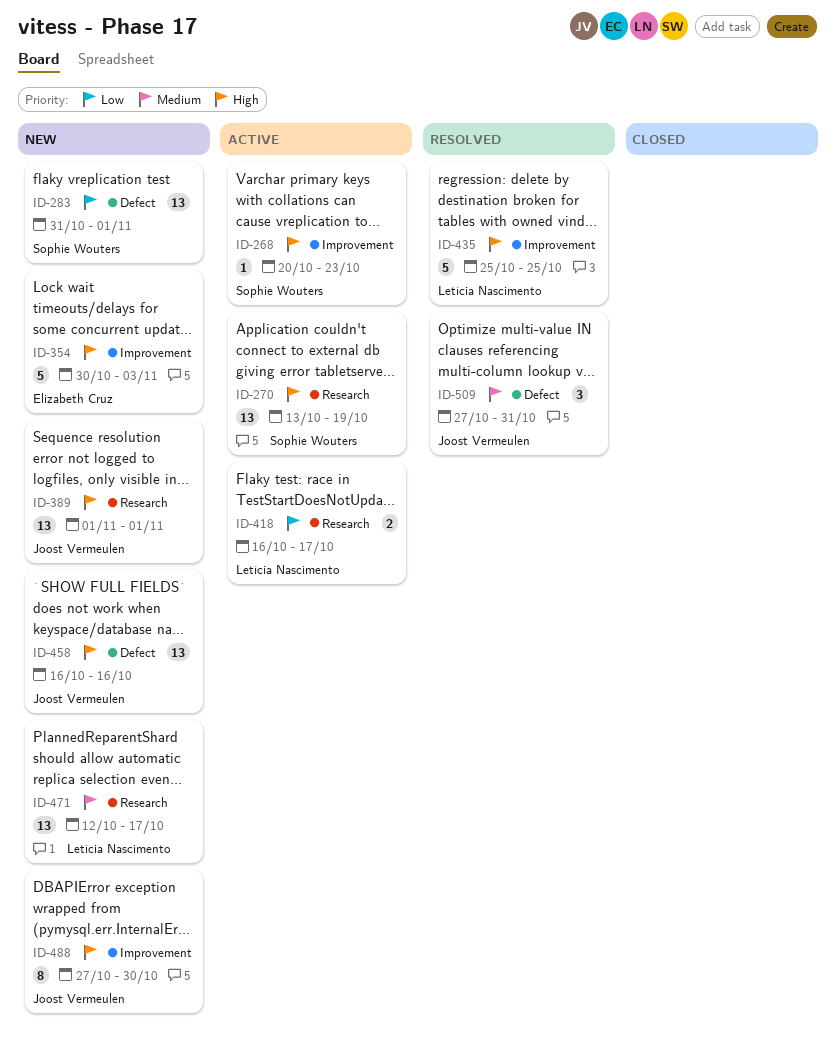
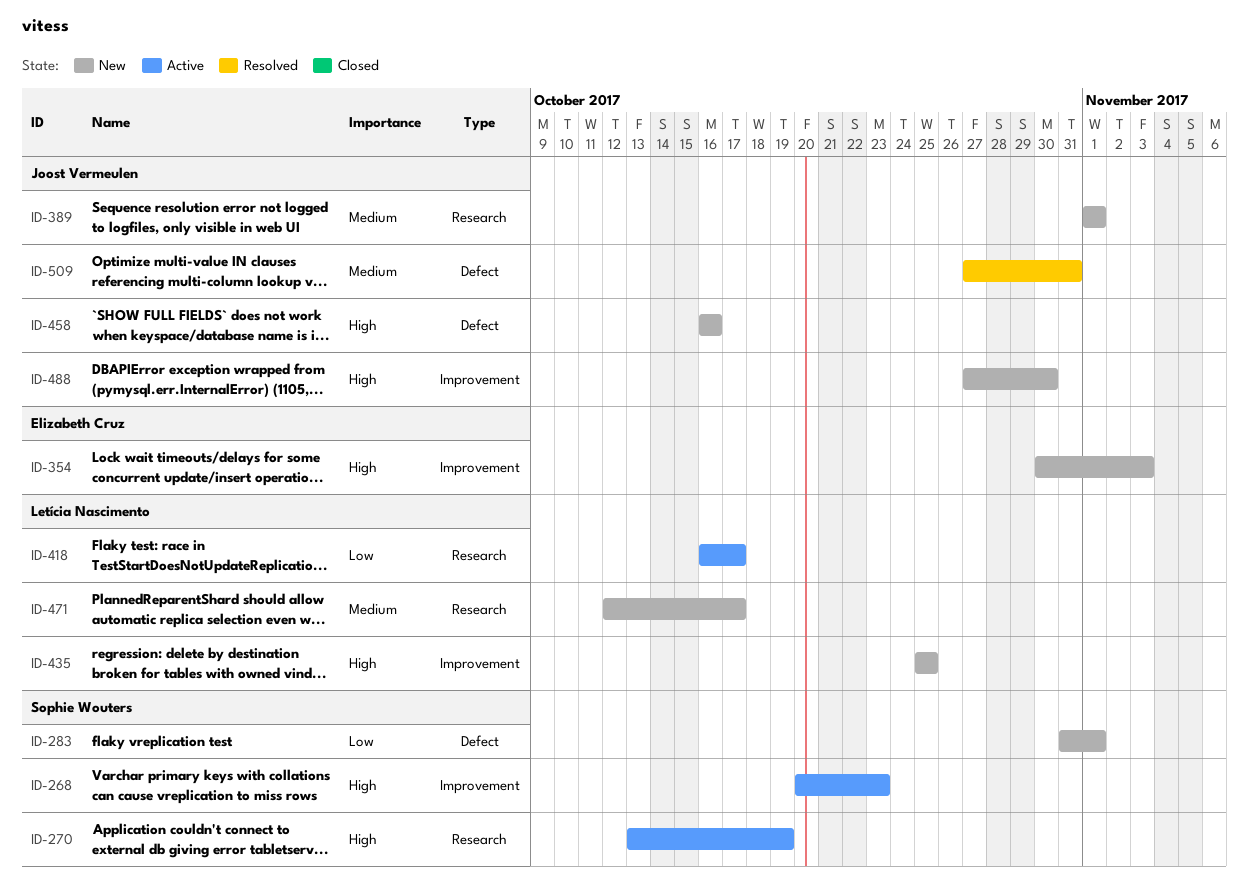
ID-389, priority: High -> Medium
ID-435, status: Resolved -> New

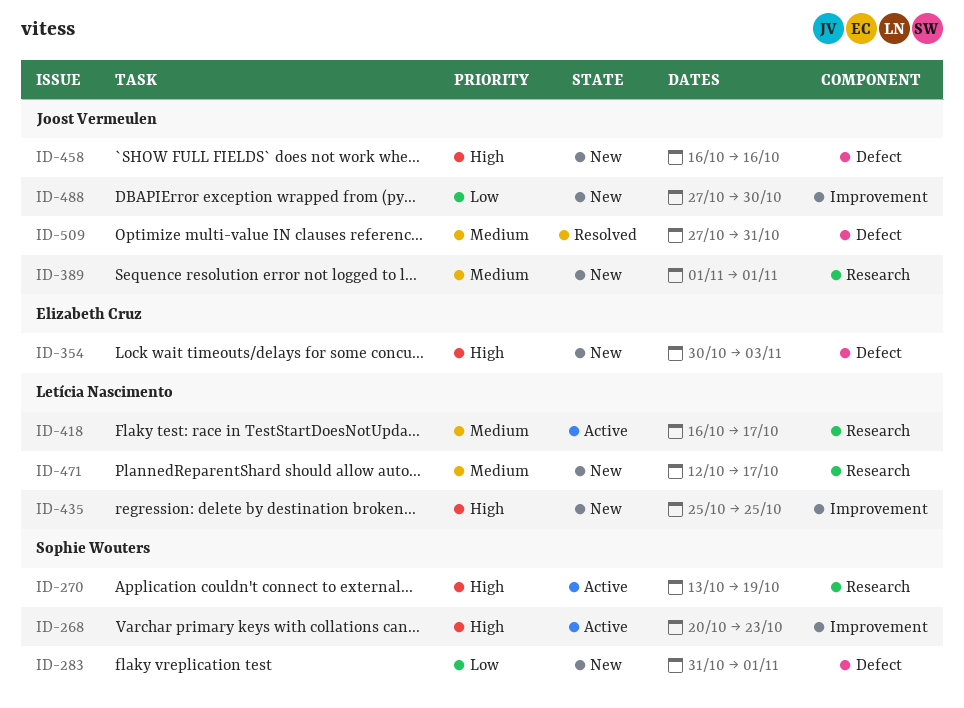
ID-354, label: Improvement -> Defect
ID-418, priority: Low -> Medium
ID-488, priority: High -> Low

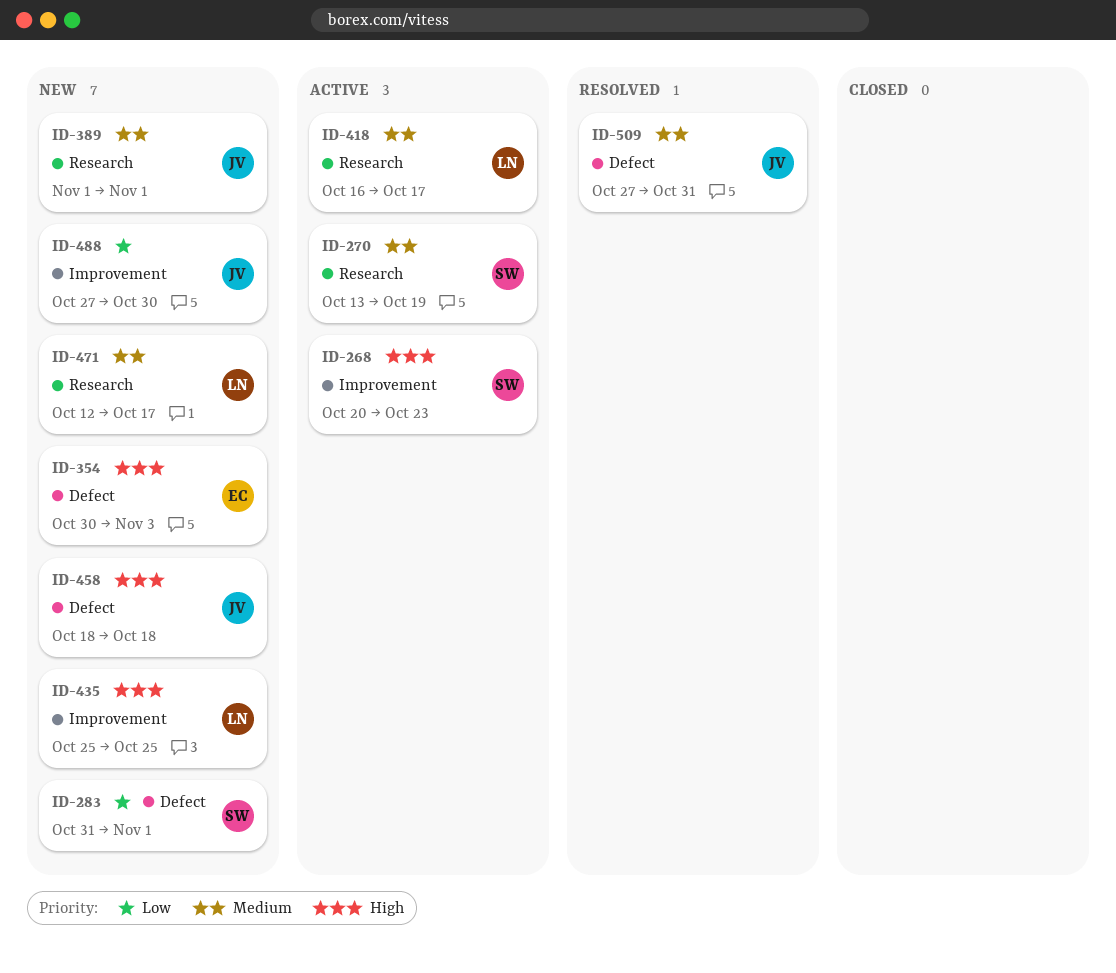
ID-270, priority: High -> Medium
ID-458, start: Oct 16 -> Oct 18
ID-458, due: Oct 16 -> Oct 18

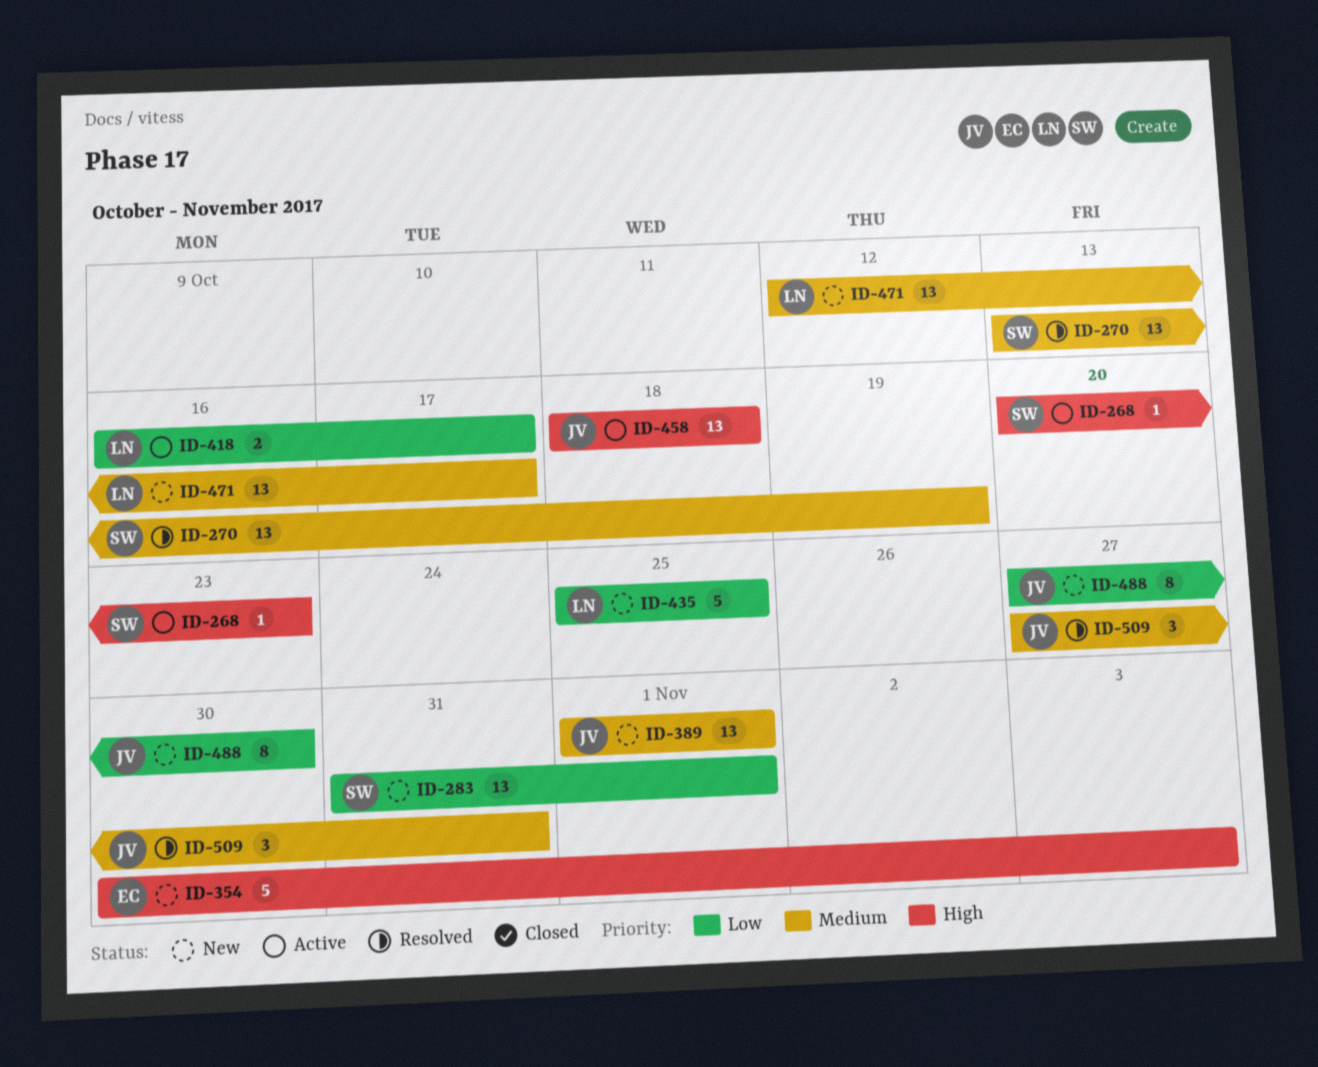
ID-270, status: Active -> Resolved
ID-418, priority: Medium -> Low
ID-435, priority: High -> Low
ID-458, status: New -> Active

